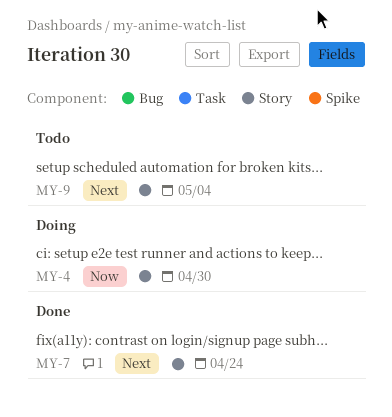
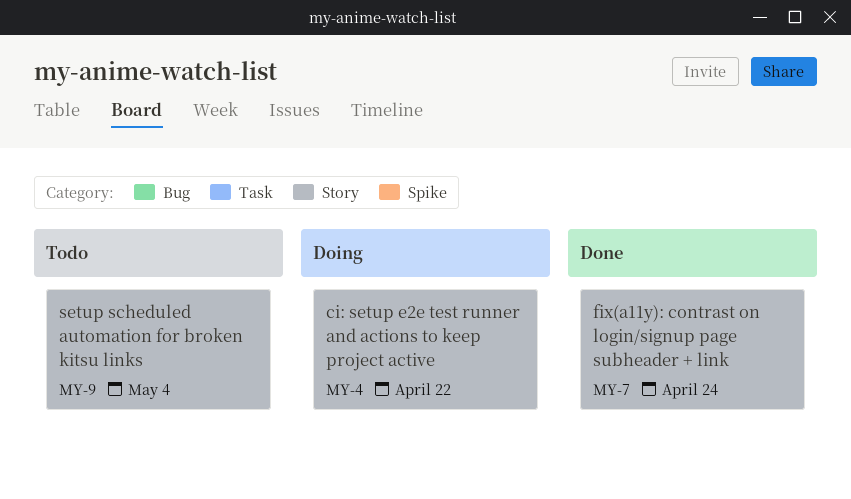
MY-4, due: Apr 30 -> Apr 22

